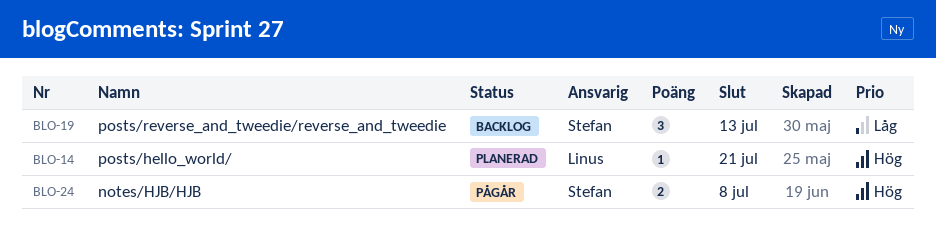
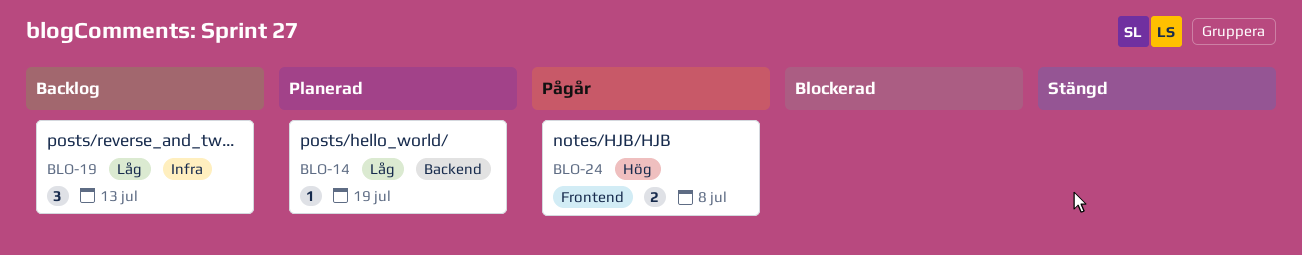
BLO-14, priority: Hög -> Låg
BLO-14, due: Jul 21 -> Jul 19

